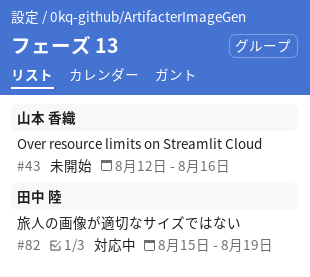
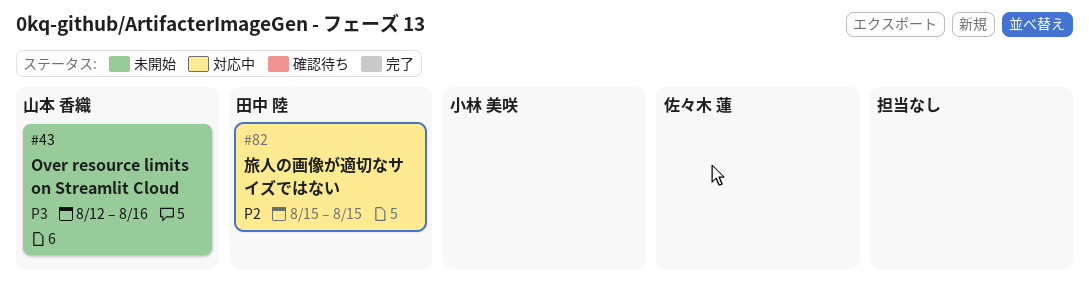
#82, due: Aug 19 -> Aug 15

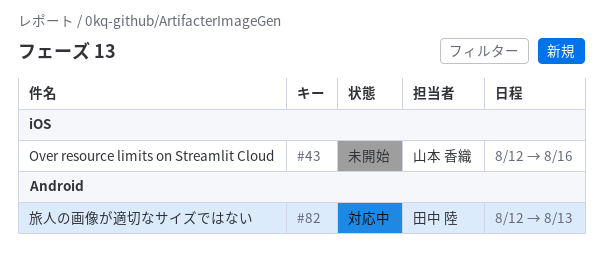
#82, start: Aug 15 -> Aug 12
#82, due: Aug 15 -> Aug 13

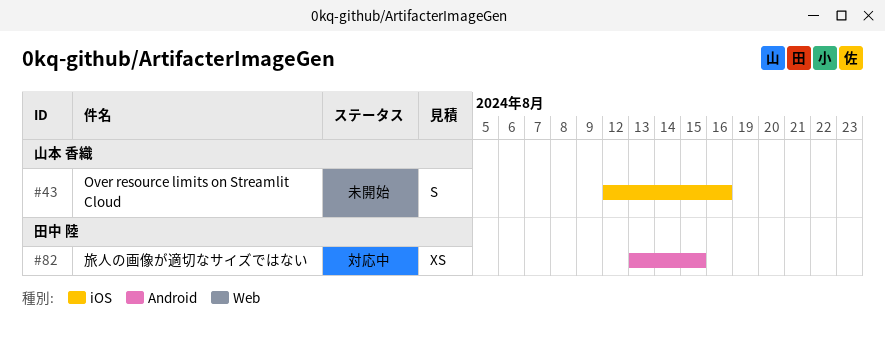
#82, start: Aug 12 -> Aug 13
#82, due: Aug 13 -> Aug 15

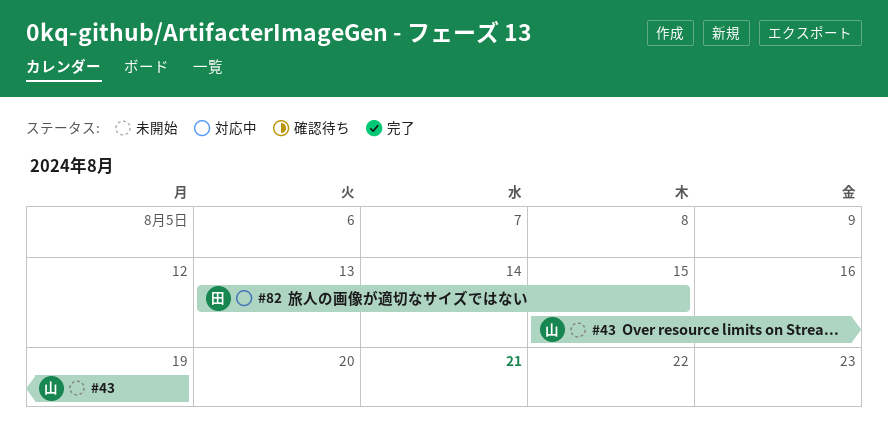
#43, start: Aug 12 -> Aug 15
#43, due: Aug 16 -> Aug 19

